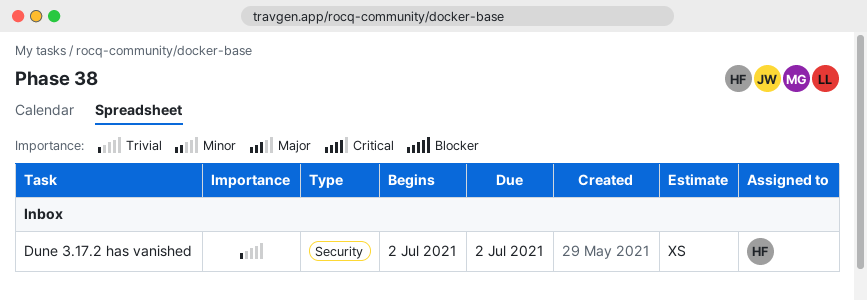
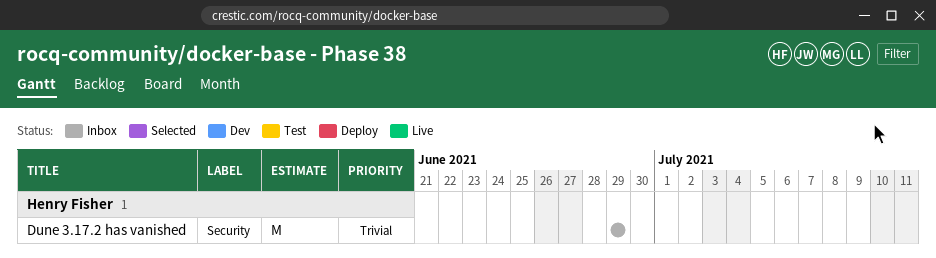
Dune 3.17.2 has vanished, estimate: XS -> M
Dune 3.17.2 has vanished, start: Jul 2 -> Jun 29
Dune 3.17.2 has vanished, due: Jul 2 -> Jun 29

